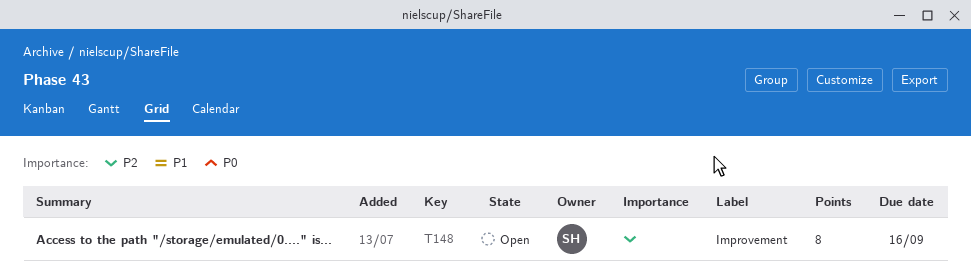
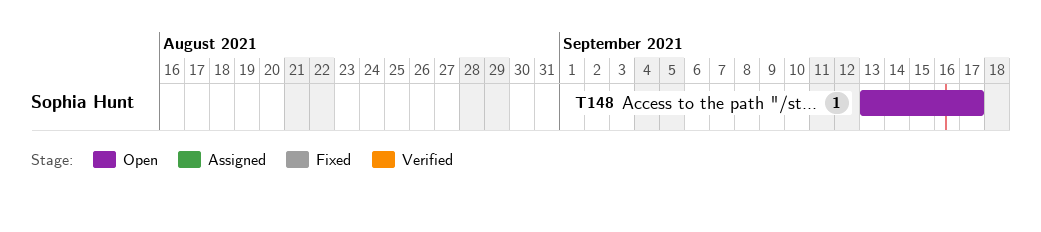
T148, estimate: 8 -> 1
T148, due: Sep 16 -> Sep 17

